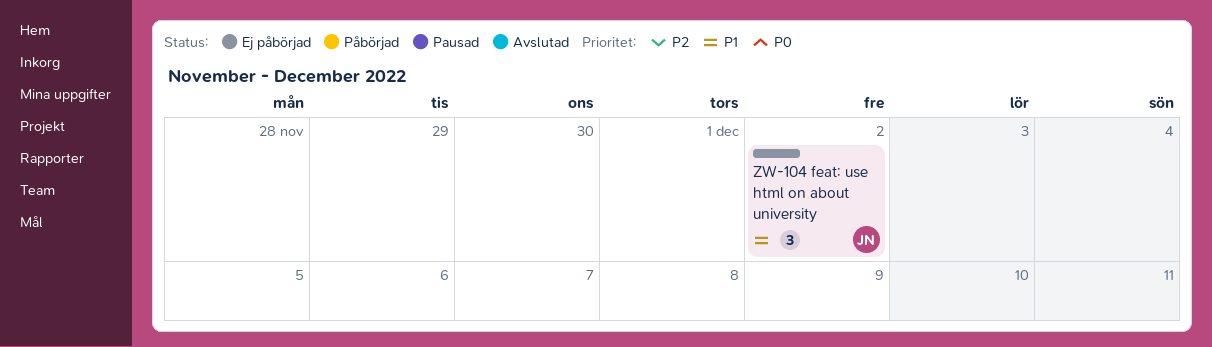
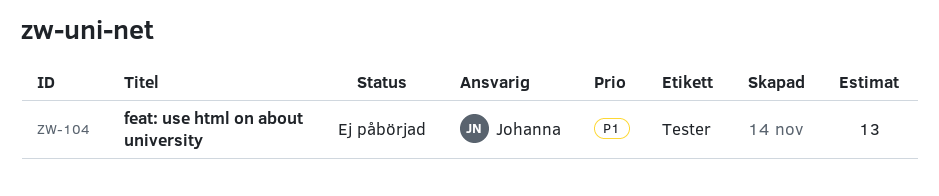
ZW-104, estimate: 3 -> 13

